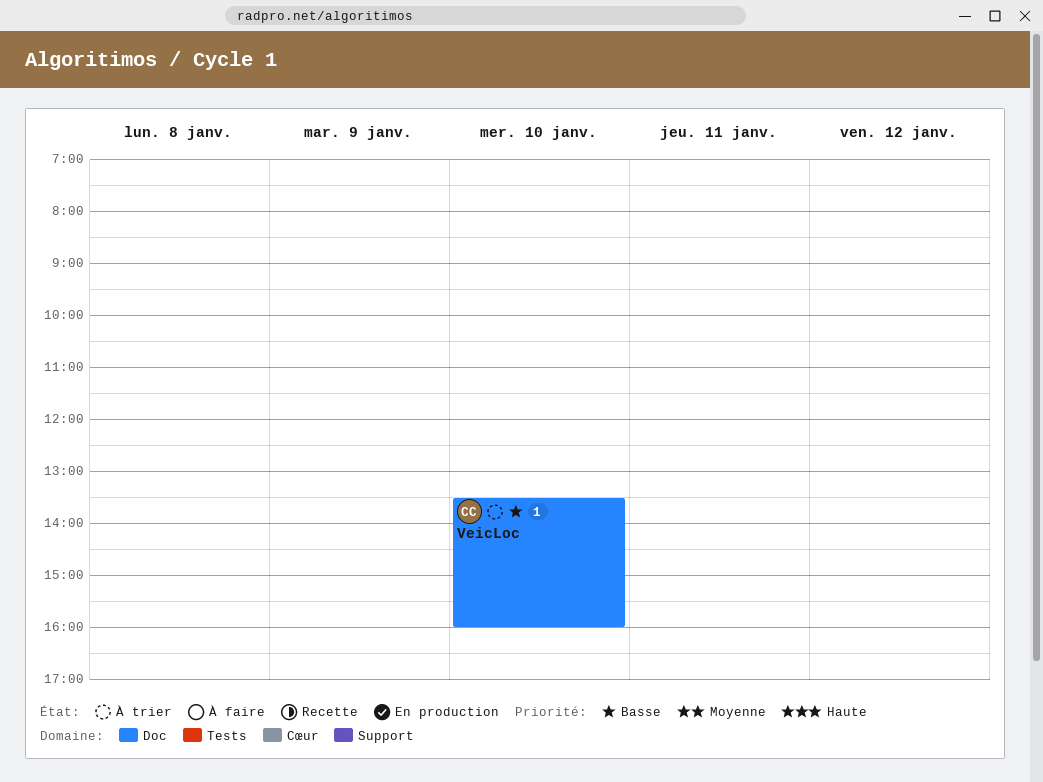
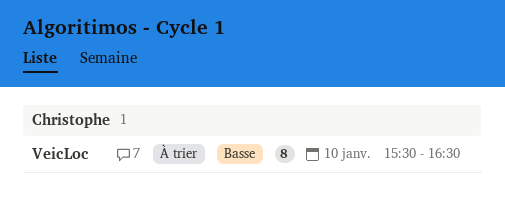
VeicLoc, estimate: 1 -> 8
VeicLoc, begins: 13:30 -> 15:30
VeicLoc, ends: 16:00 -> 16:30

